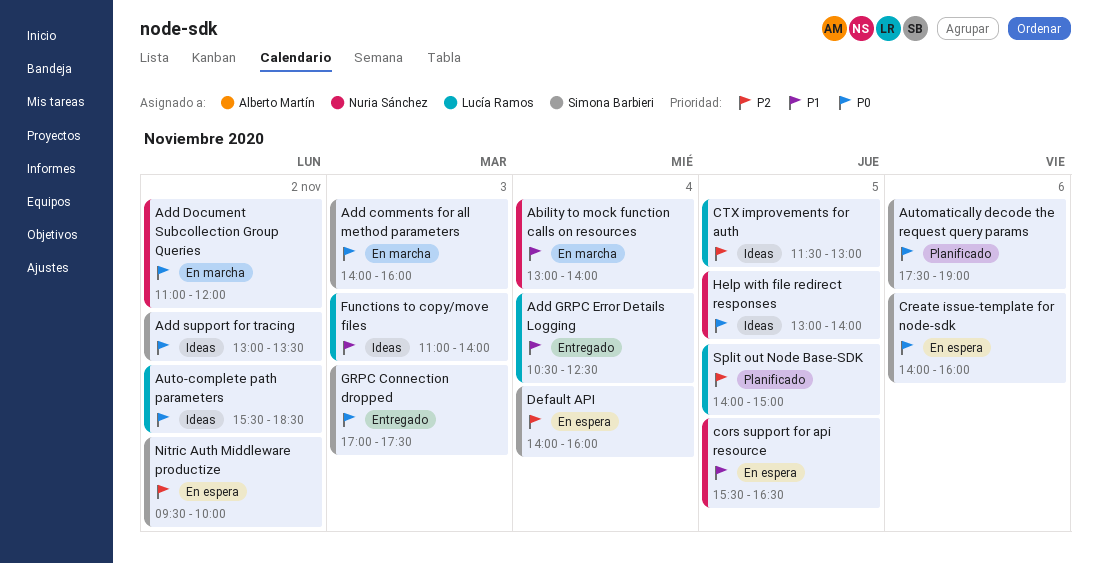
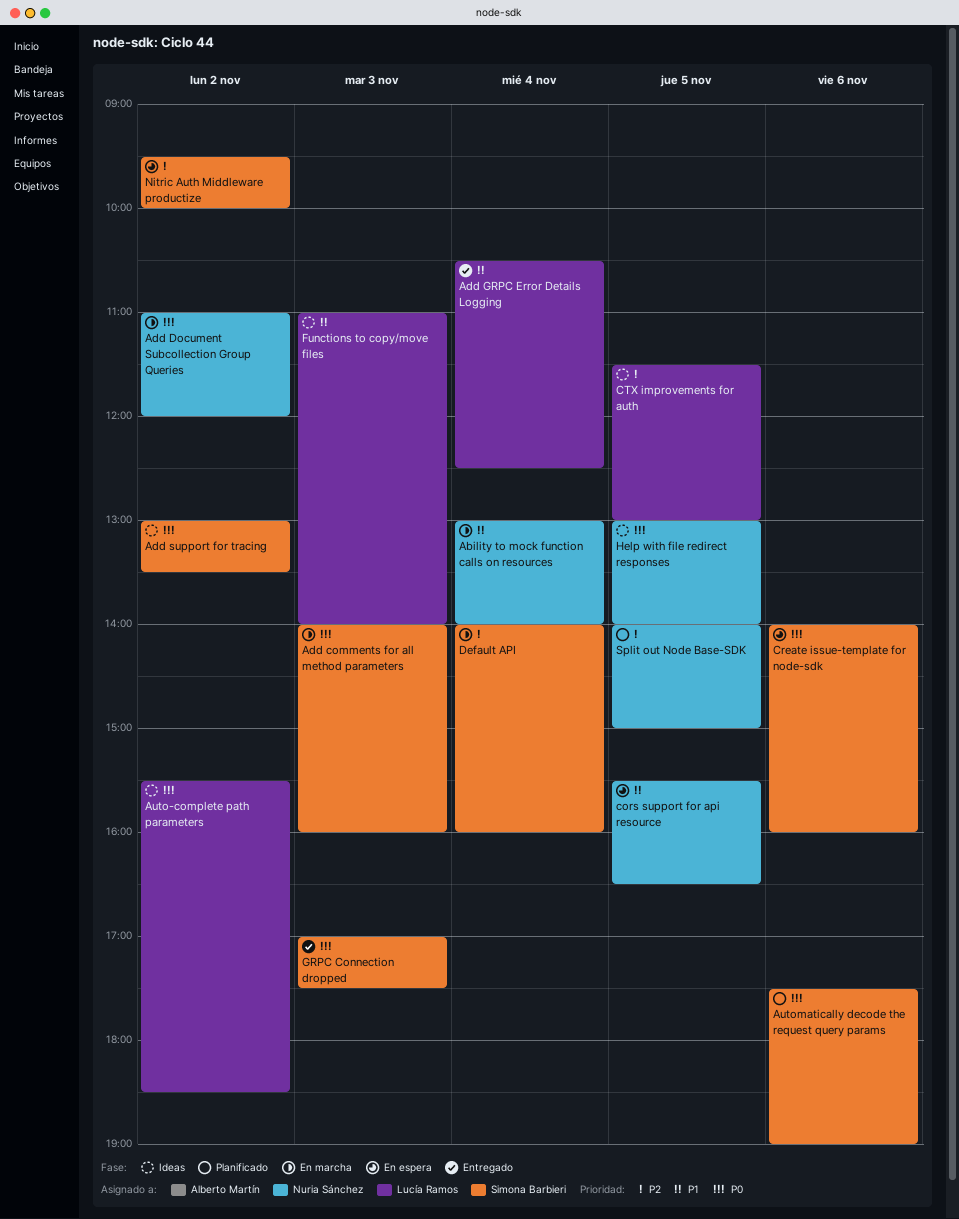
Default API, status: En espera -> En marcha
Split out Node Base-SDK, owner: Lucía Ramos -> Nuria Sánchez

